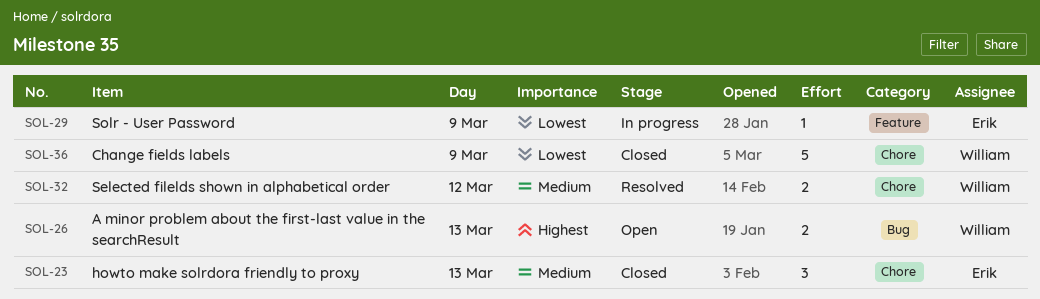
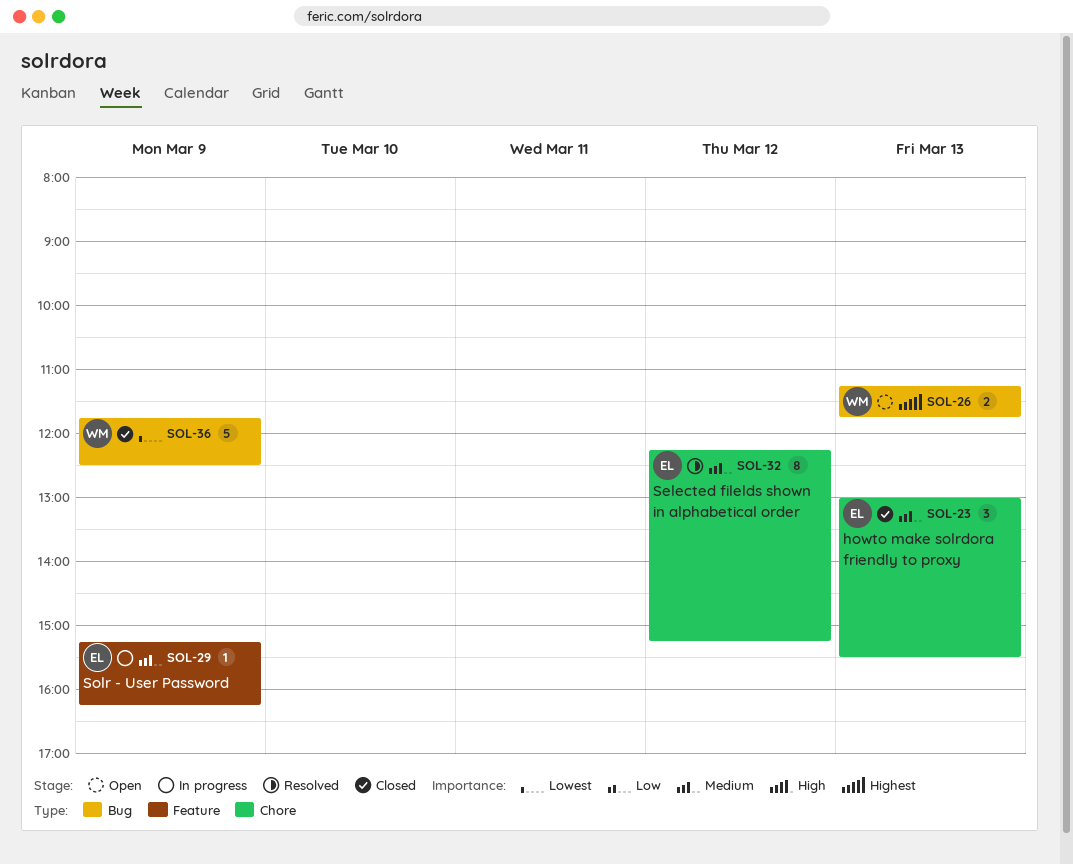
SOL-29, priority: Lowest -> Medium
SOL-32, owner: William -> Erik
SOL-32, estimate: 2 -> 8
SOL-36, label: Chore -> Bug

